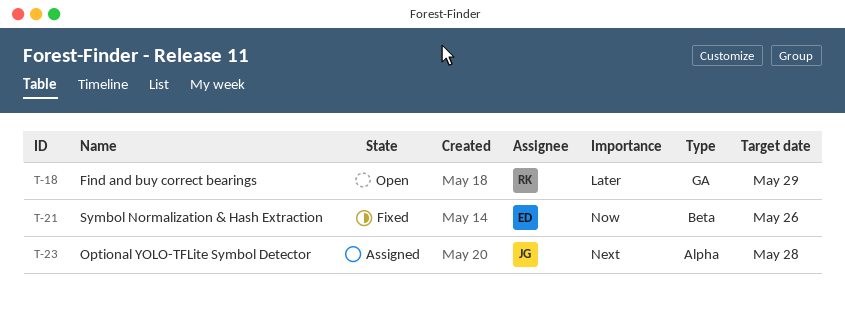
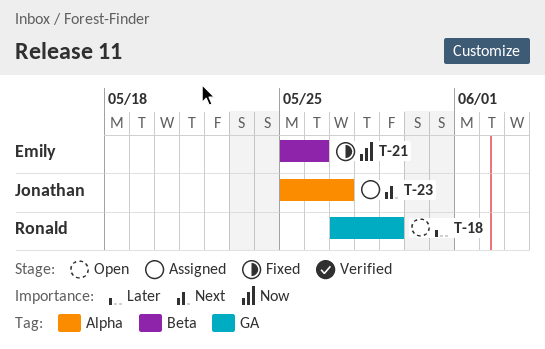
T-23, due: May 28 -> May 27

